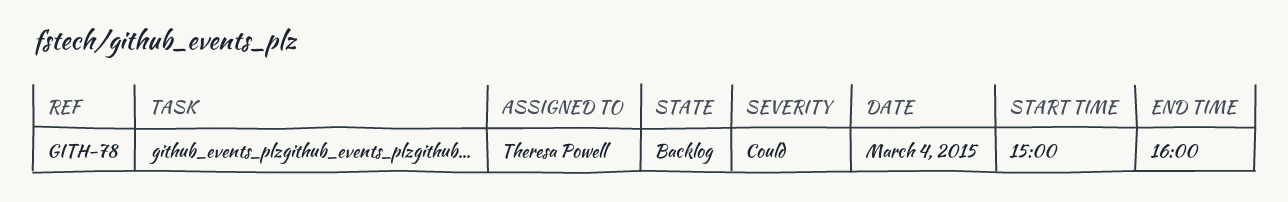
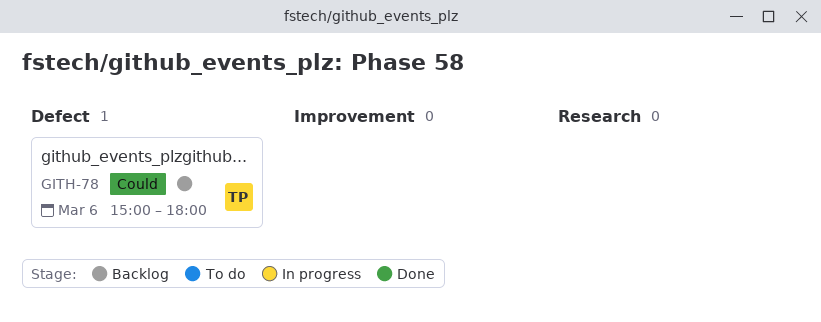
GITH-78, day: Mar 4 -> Mar 6
GITH-78, ends: 16:00 -> 18:00

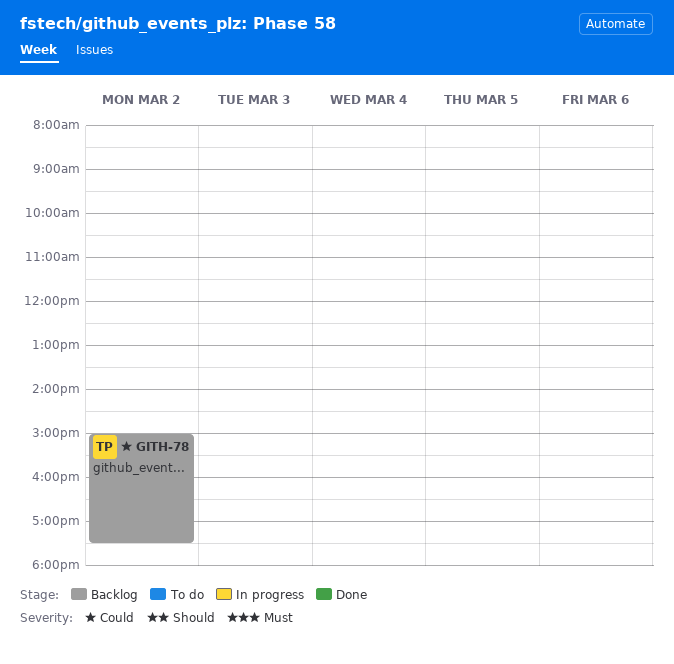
GITH-78, day: Mar 6 -> Mar 2
GITH-78, ends: 18:00 -> 17:30

